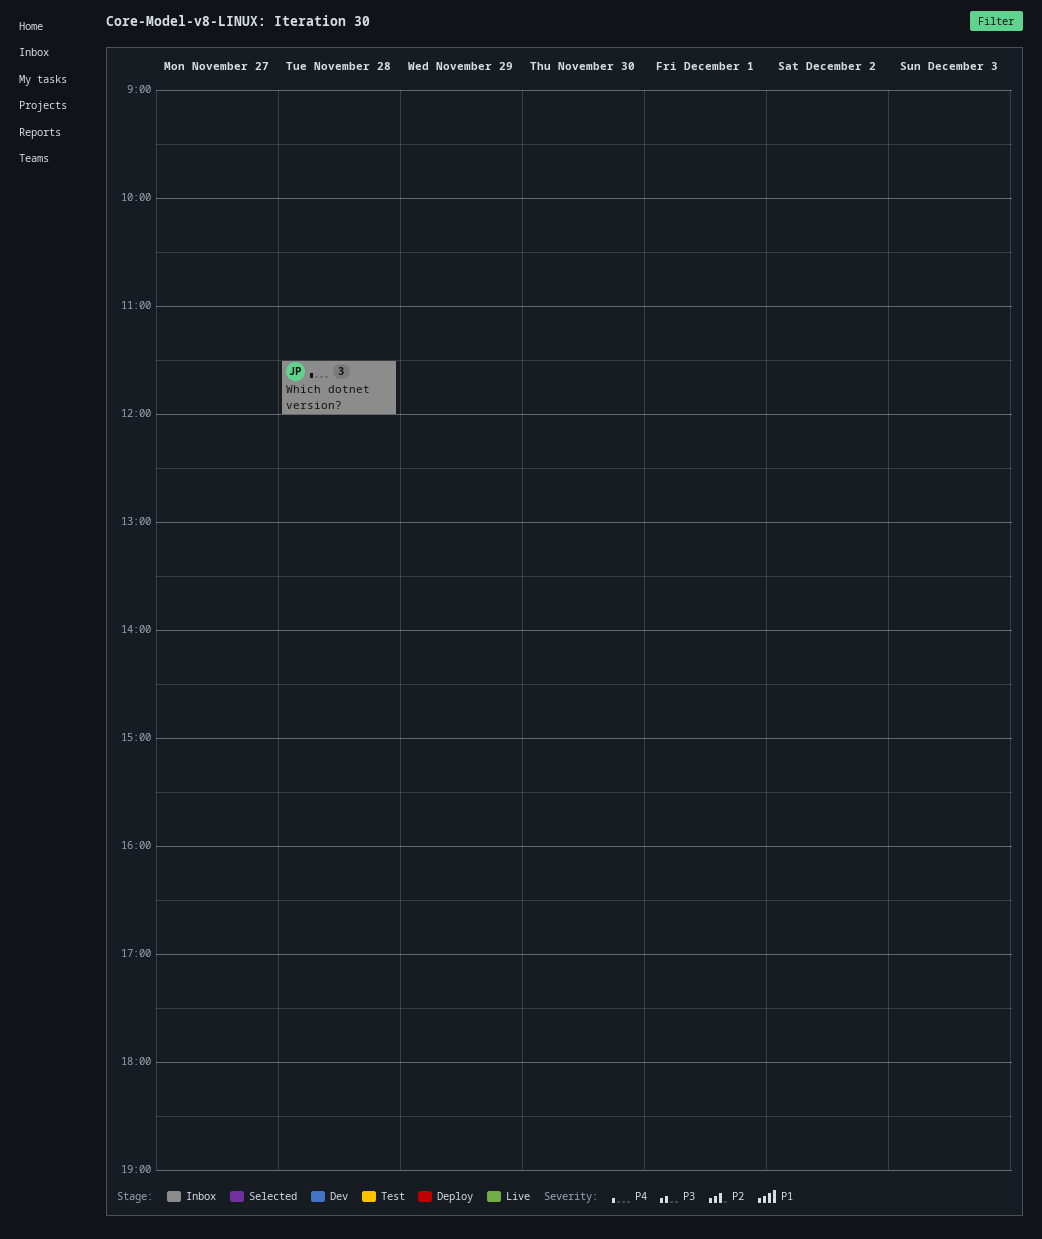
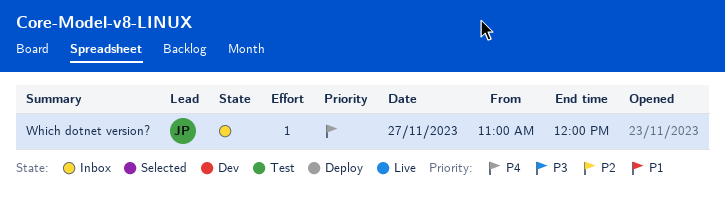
Which dotnet version?, estimate: 3 -> 1
Which dotnet version?, day: Nov 28 -> Nov 27
Which dotnet version?, begins: 11:30 -> 11:00

